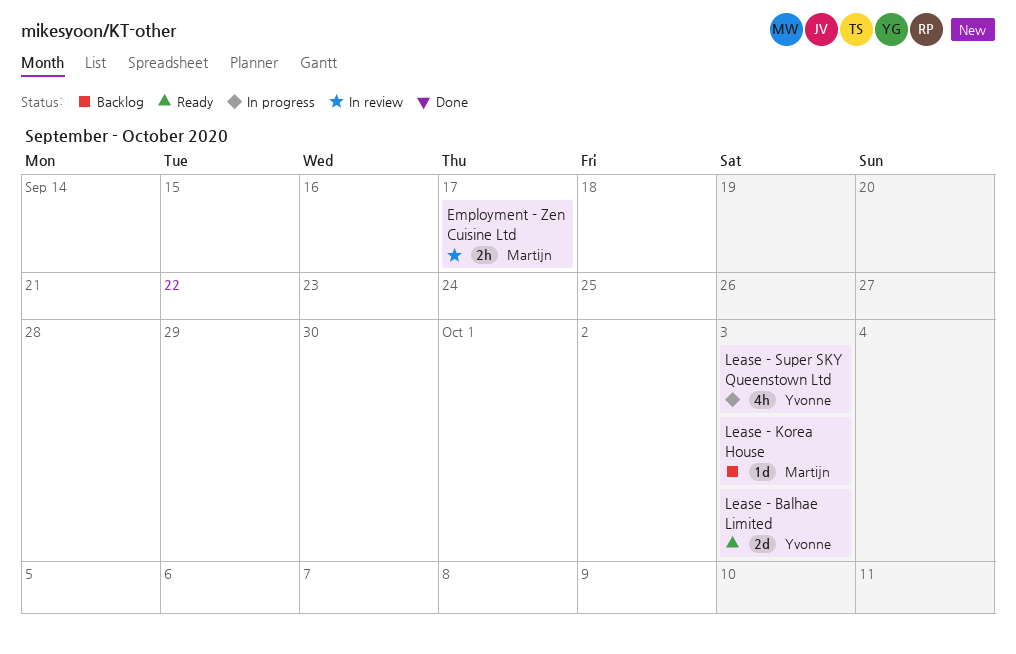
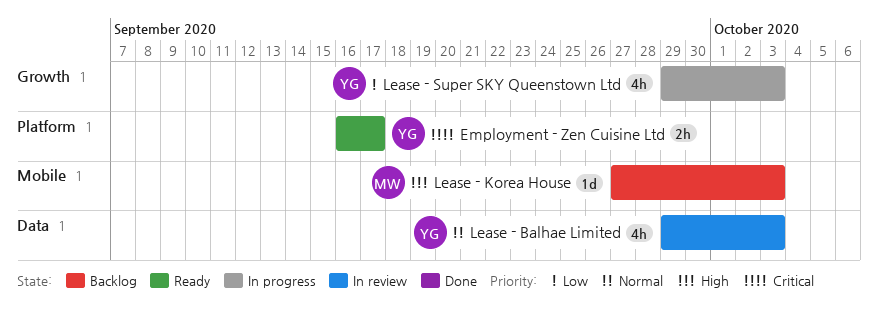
Employment - Zen Cuisine Ltd, status: In review -> Ready
Employment - Zen Cuisine Ltd, owner: Martijn -> Yvonne
Lease - Balhae Limited, status: Ready -> In review
Lease - Balhae Limited, estimate: 2d -> 4h

